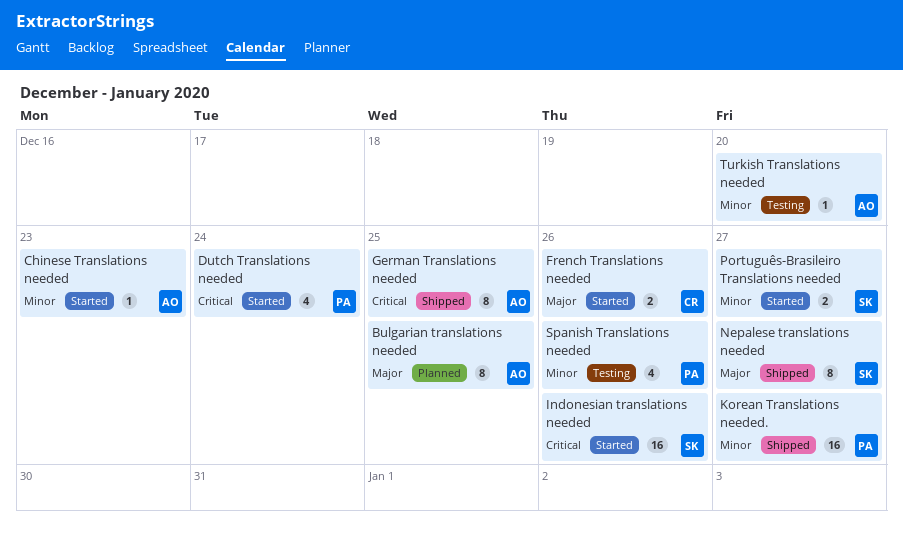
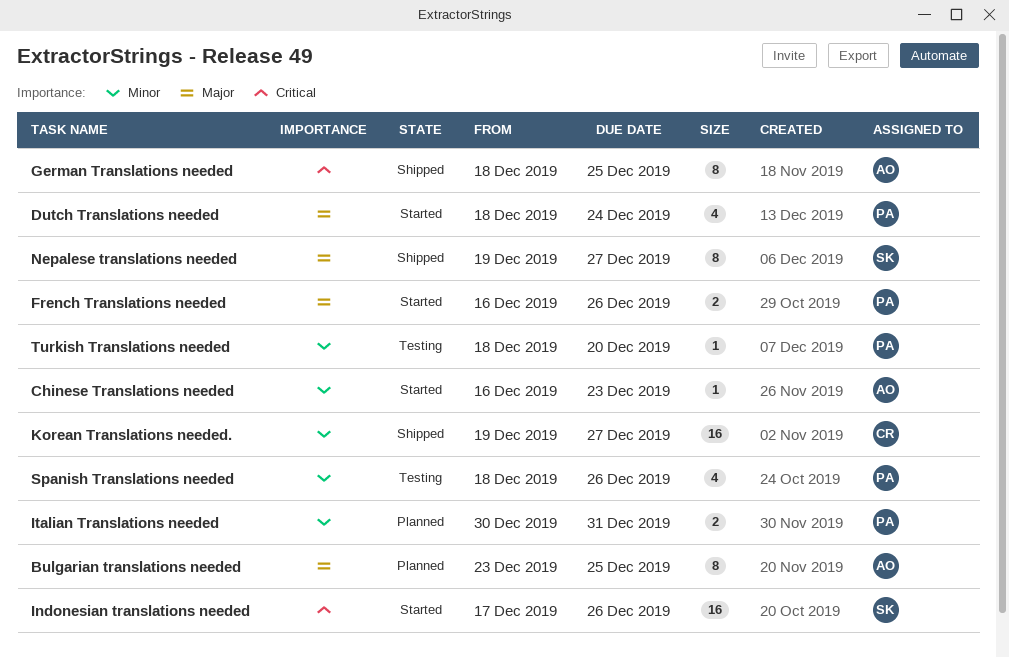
Dutch Translations needed, priority: Critical -> Major
French Translations needed, owner: CR -> PA
Italian Translations needed: none -> present
Korean Translations needed., owner: PA -> CR
Português-Brasileiro Translations needed: present -> none
Turkish Translations needed, owner: AO -> PA

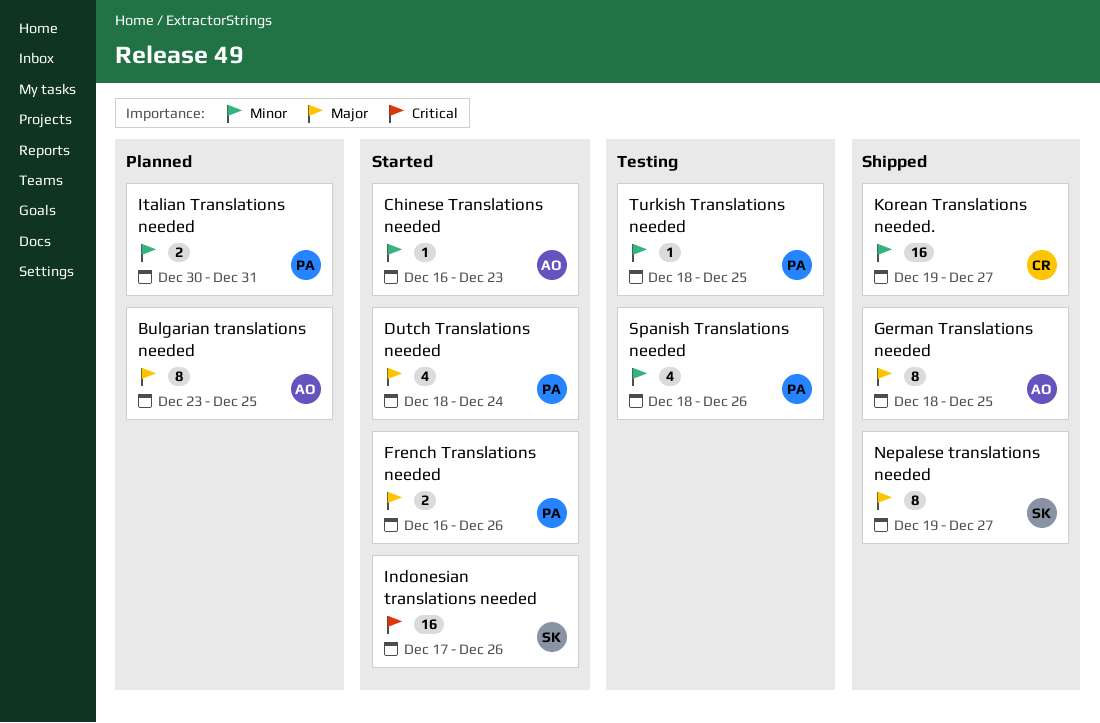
German Translations needed, priority: Critical -> Major
Turkish Translations needed, due: Dec 20 -> Dec 25

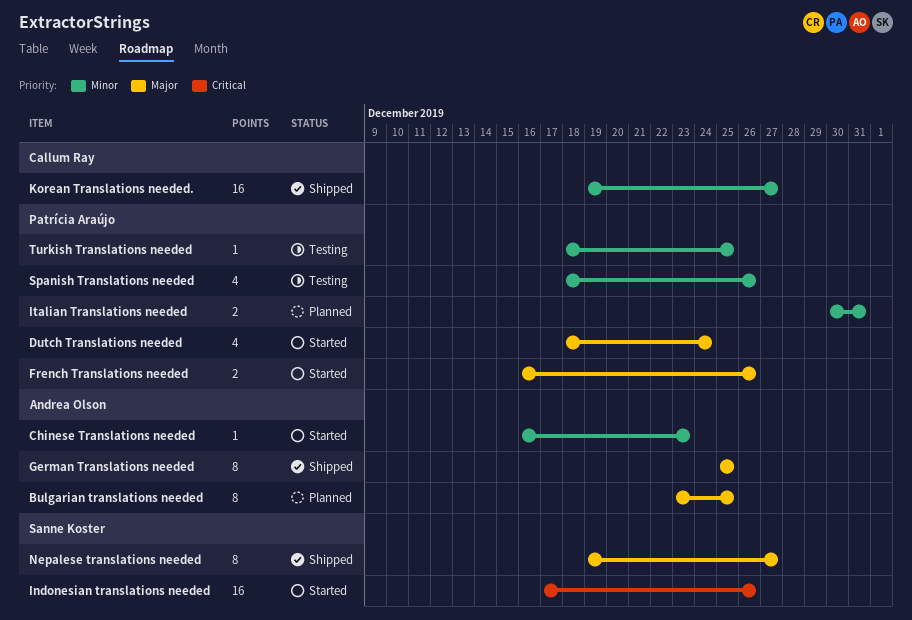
German Translations needed, start: Dec 18 -> Dec 25

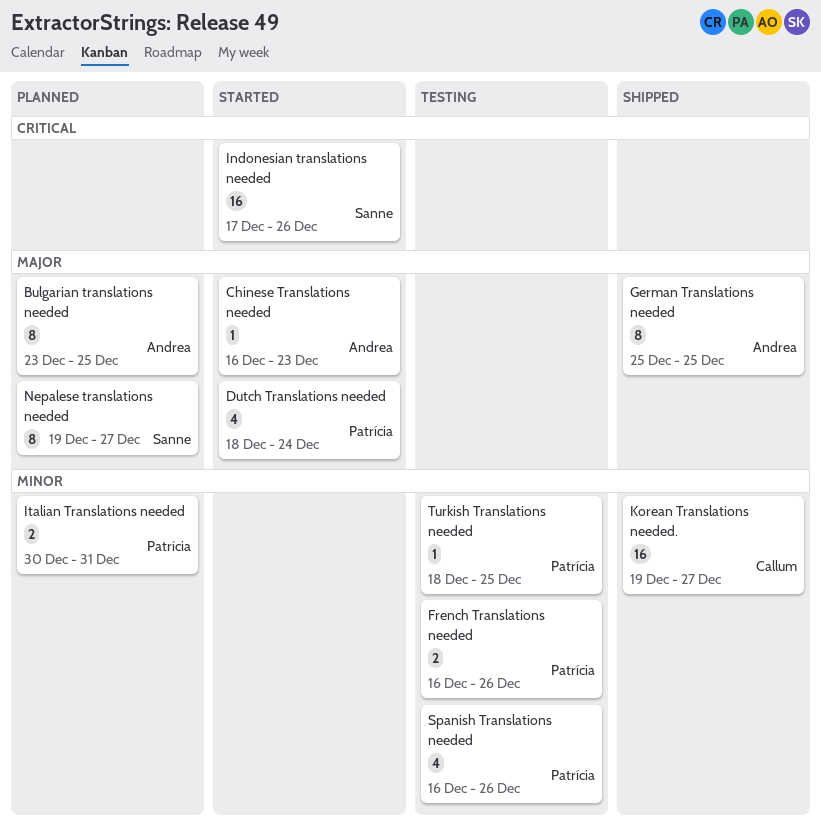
Chinese Translations needed, priority: Minor -> Major
French Translations needed, status: Started -> Testing
French Translations needed, priority: Major -> Minor
Nepalese translations needed, status: Shipped -> Planned
Spanish Translations needed, start: Dec 18 -> Dec 16

